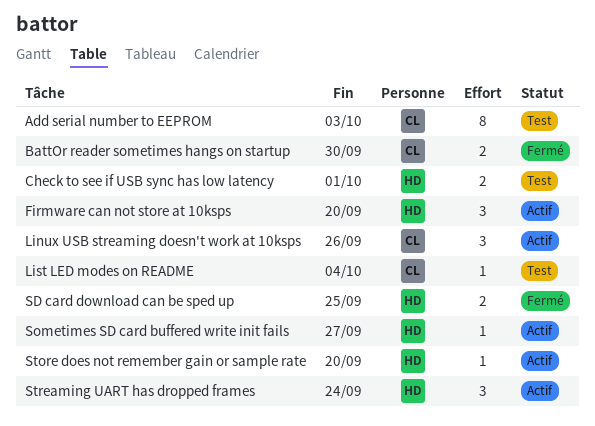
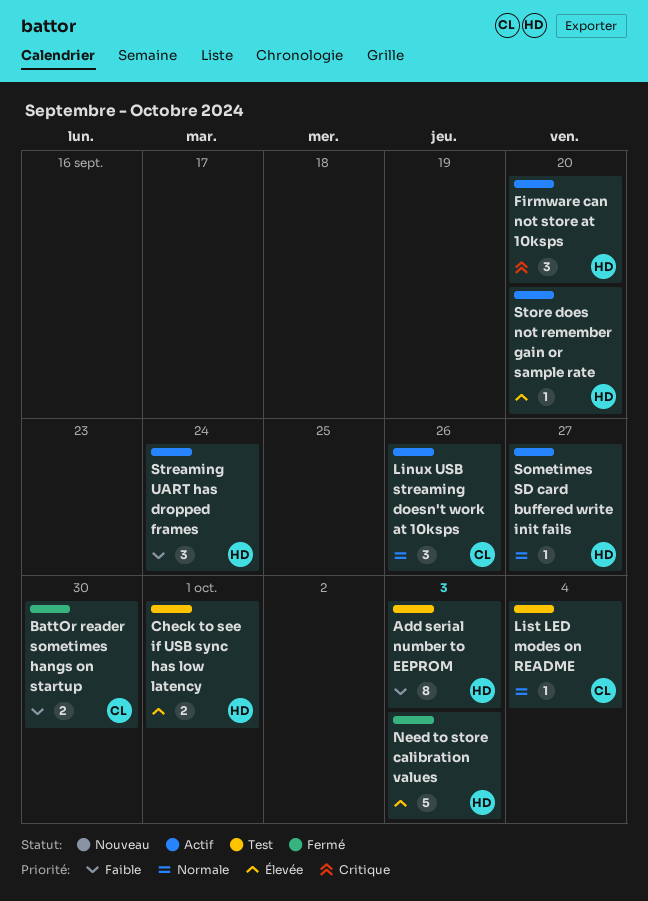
Add serial number to EEPROM, owner: CL -> HD
Need to store calibration values: none -> present
SD card download can be sped up: present -> none

